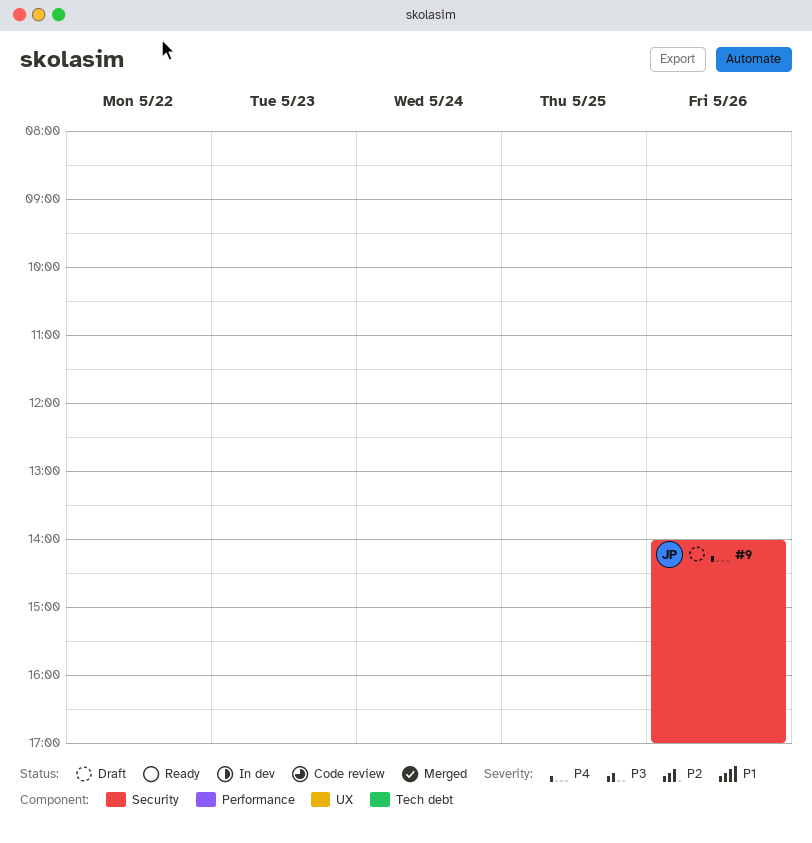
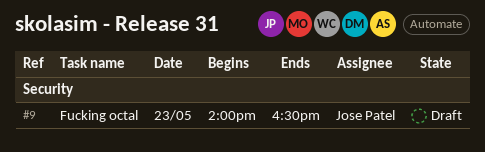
#9, day: May 26 -> May 23
#9, ends: 17:00 -> 16:30

